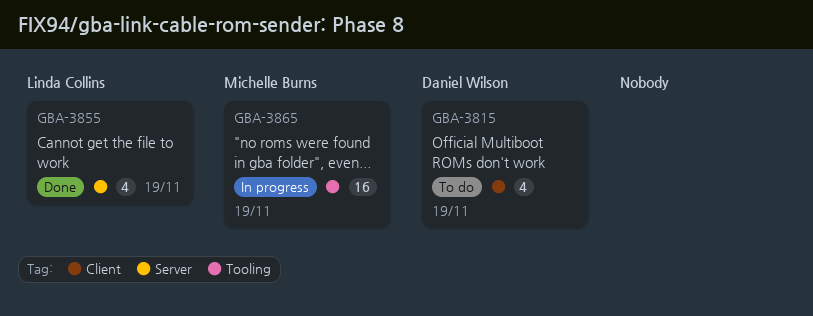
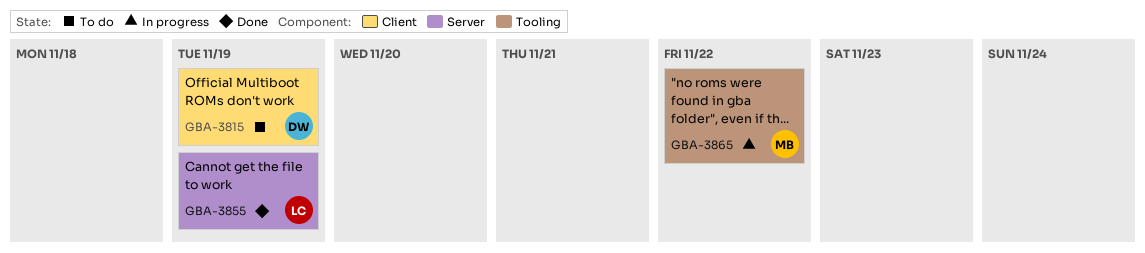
GBA-3865, due: Nov 19 -> Nov 22

